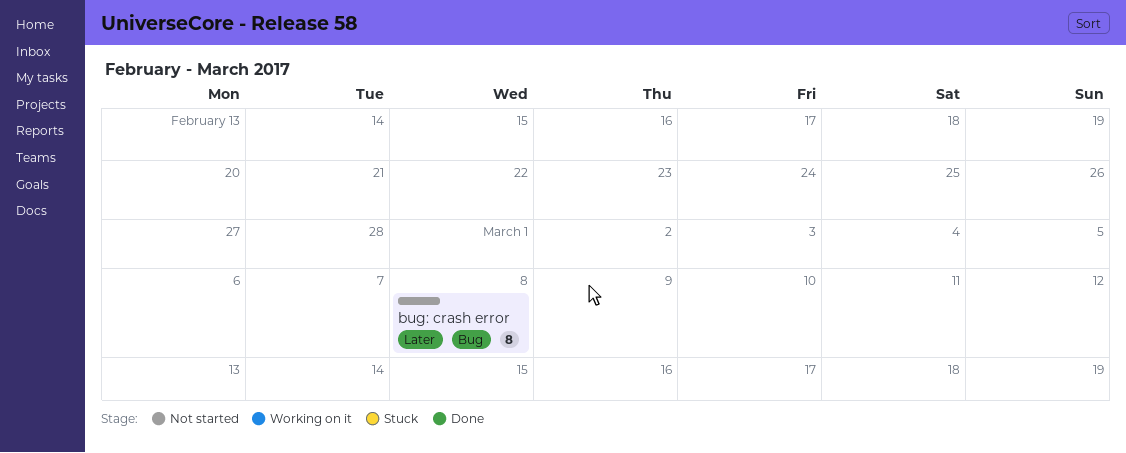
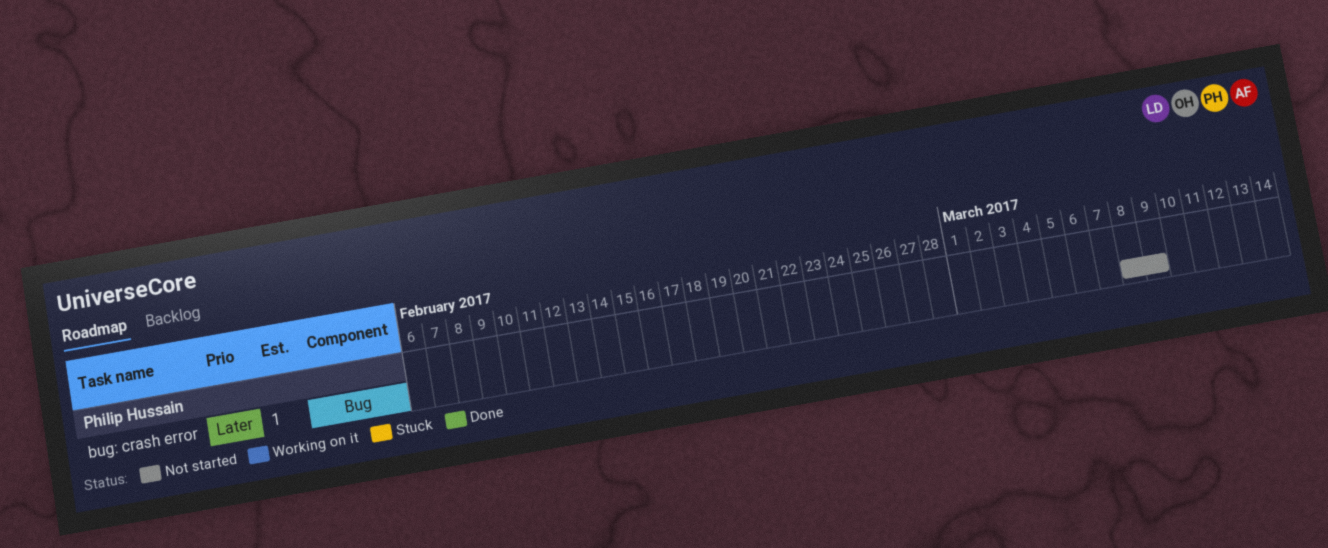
bug: crash error, estimate: 8 -> 1
bug: crash error, due: Mar 8 -> Mar 9

